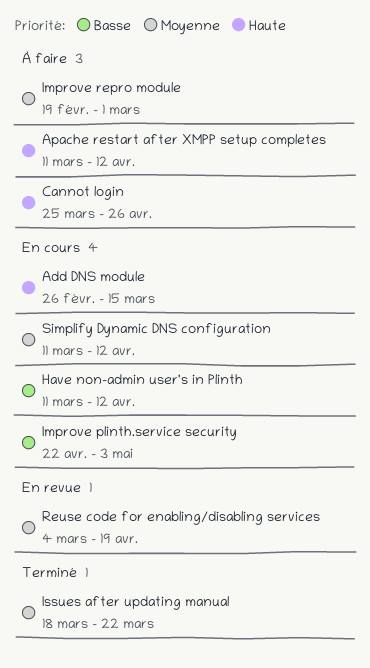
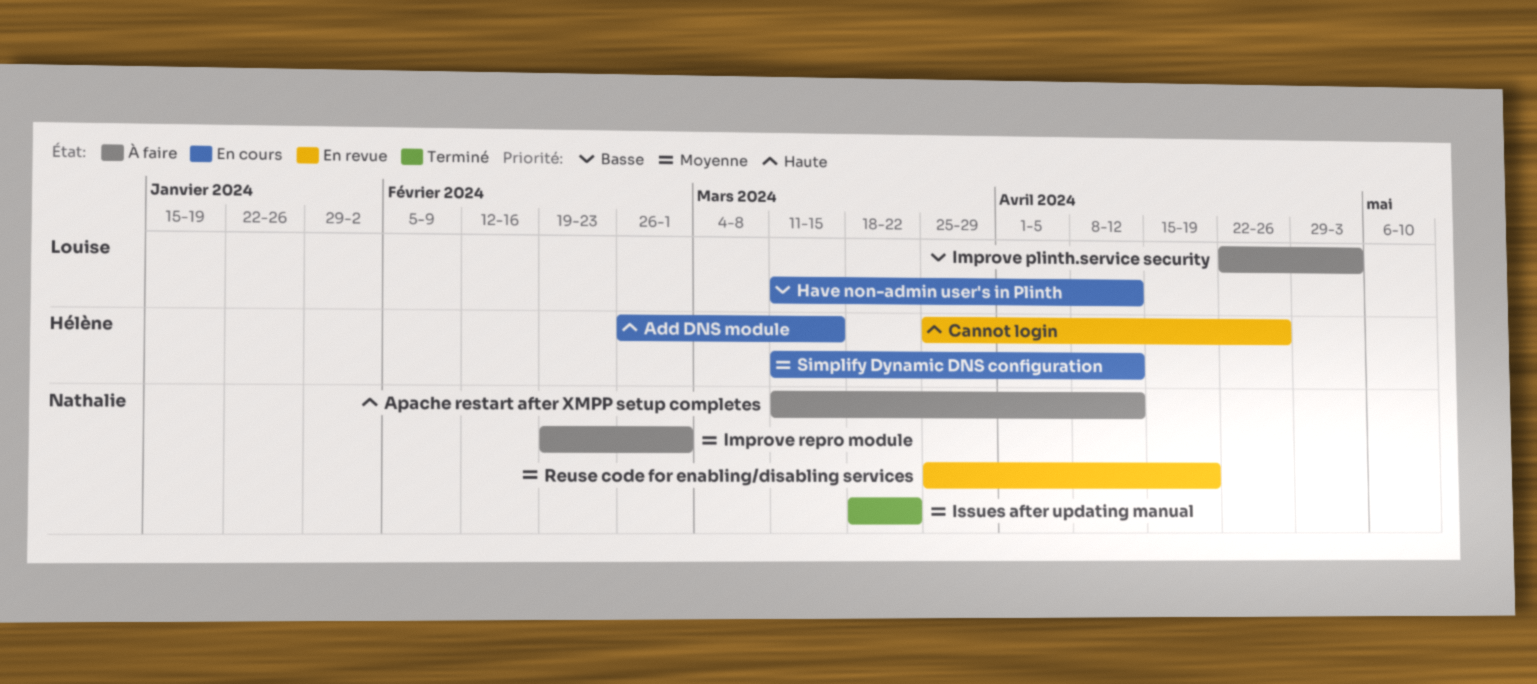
Cannot login, status: À faire -> En revue
Improve plinth.service security, status: En cours -> À faire
Reuse code for enabling/disabling services, start: Mar 4 -> Mar 25

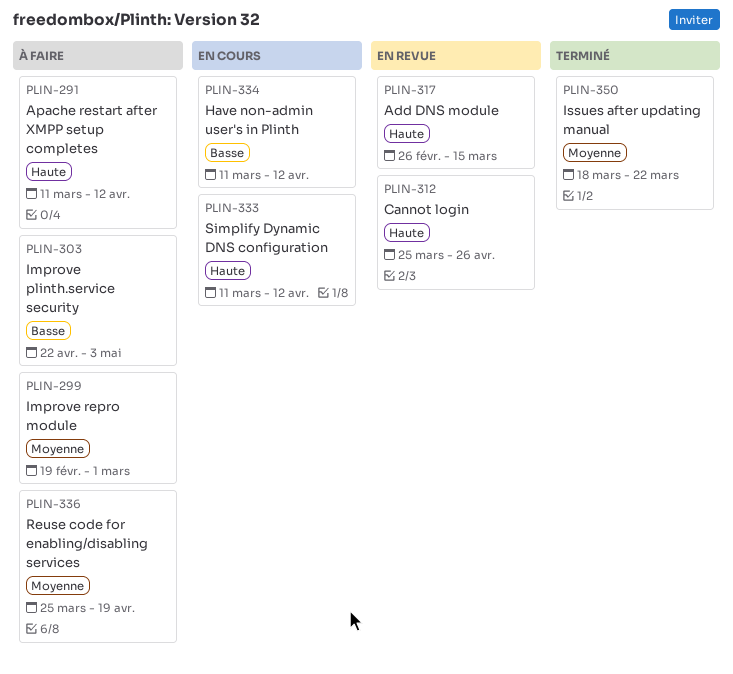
Add DNS module, status: En cours -> En revue
Reuse code for enabling/disabling services, status: En revue -> À faire
Simplify Dynamic DNS configuration, priority: Moyenne -> Haute

